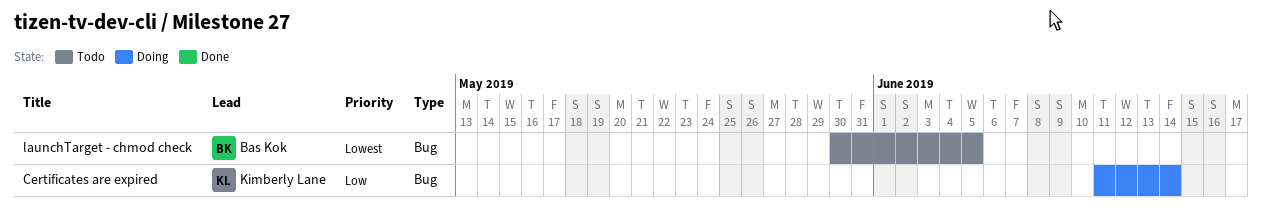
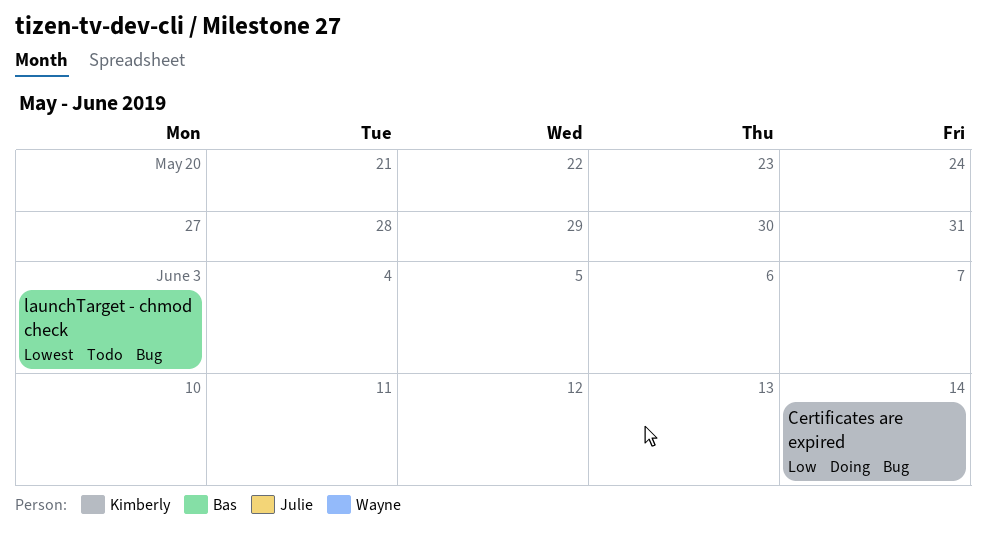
launchTarget - chmod check, due: Jun 5 -> Jun 3

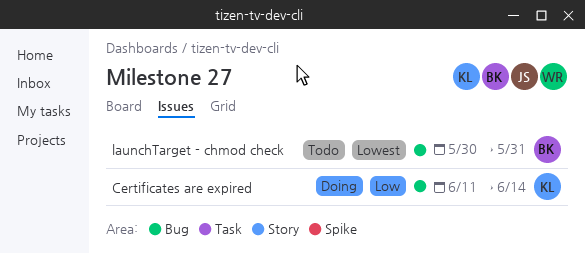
launchTarget - chmod check, due: Jun 3 -> May 31

